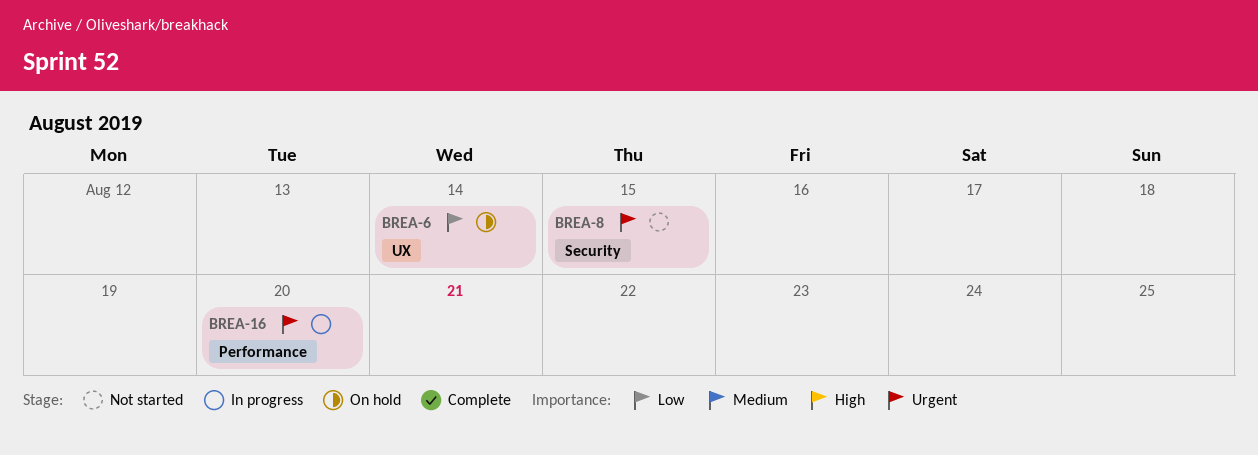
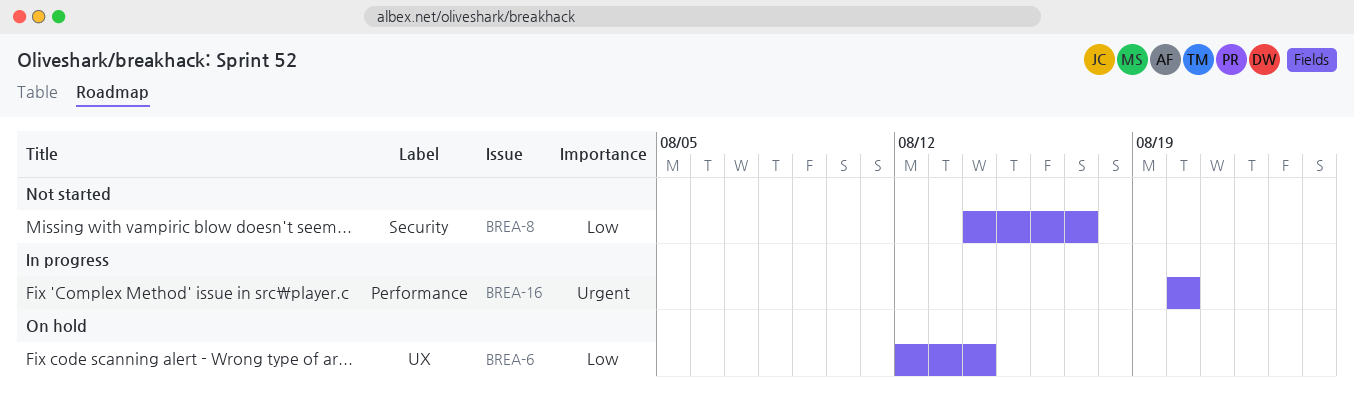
BREA-8, priority: Urgent -> Low
BREA-8, due: Aug 15 -> Aug 17

